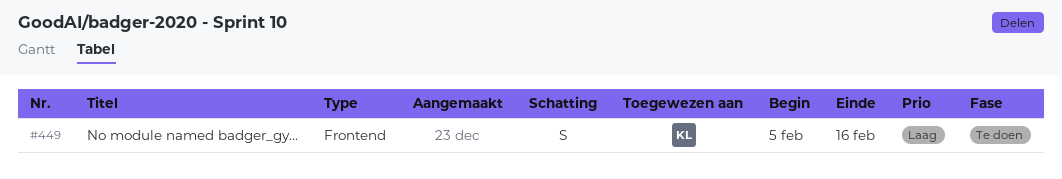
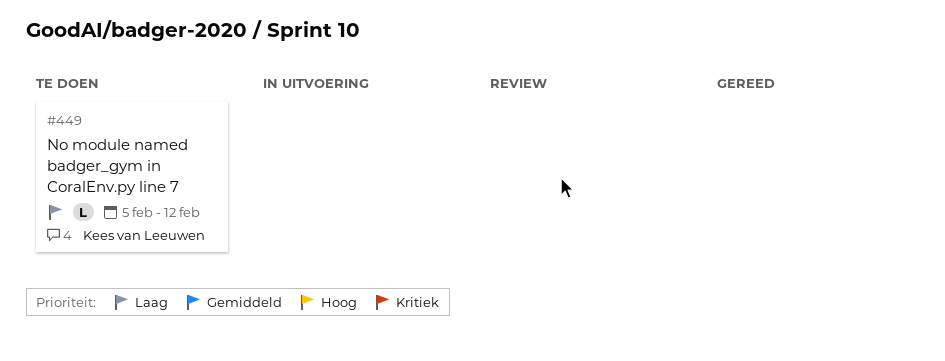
#449, estimate: S -> L
#449, due: Feb 16 -> Feb 12

